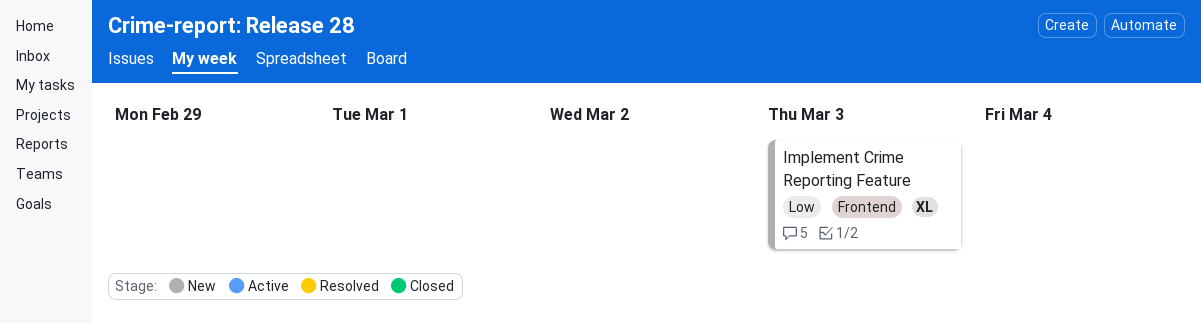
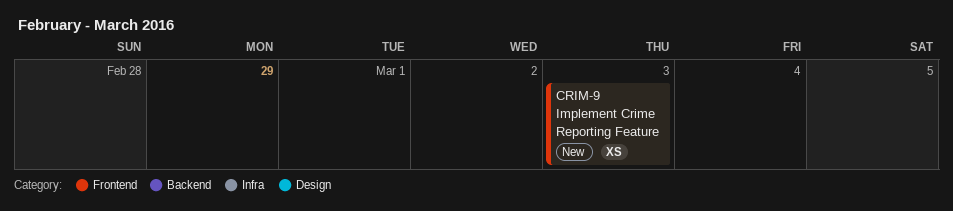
Implement Crime Reporting Feature, estimate: XL -> XS

